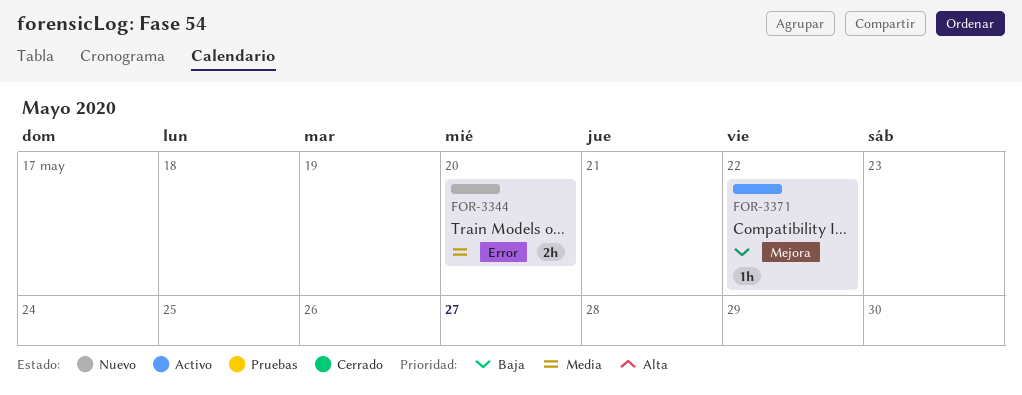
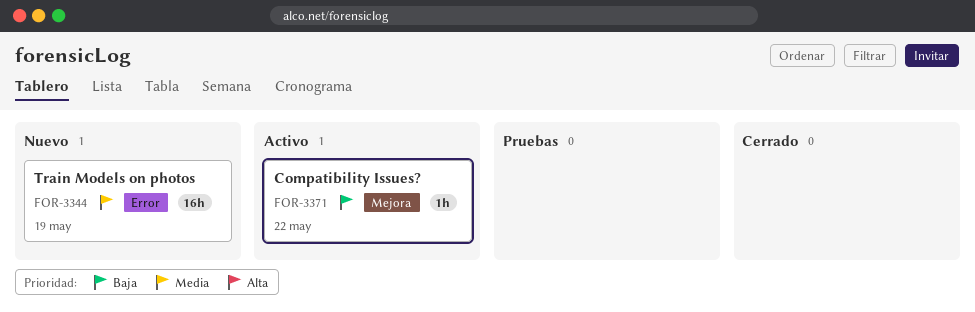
FOR-3344, estimate: 2h -> 16h
FOR-3344, due: May 20 -> May 19

